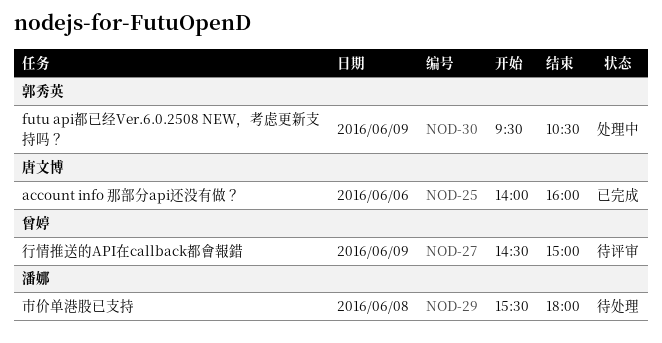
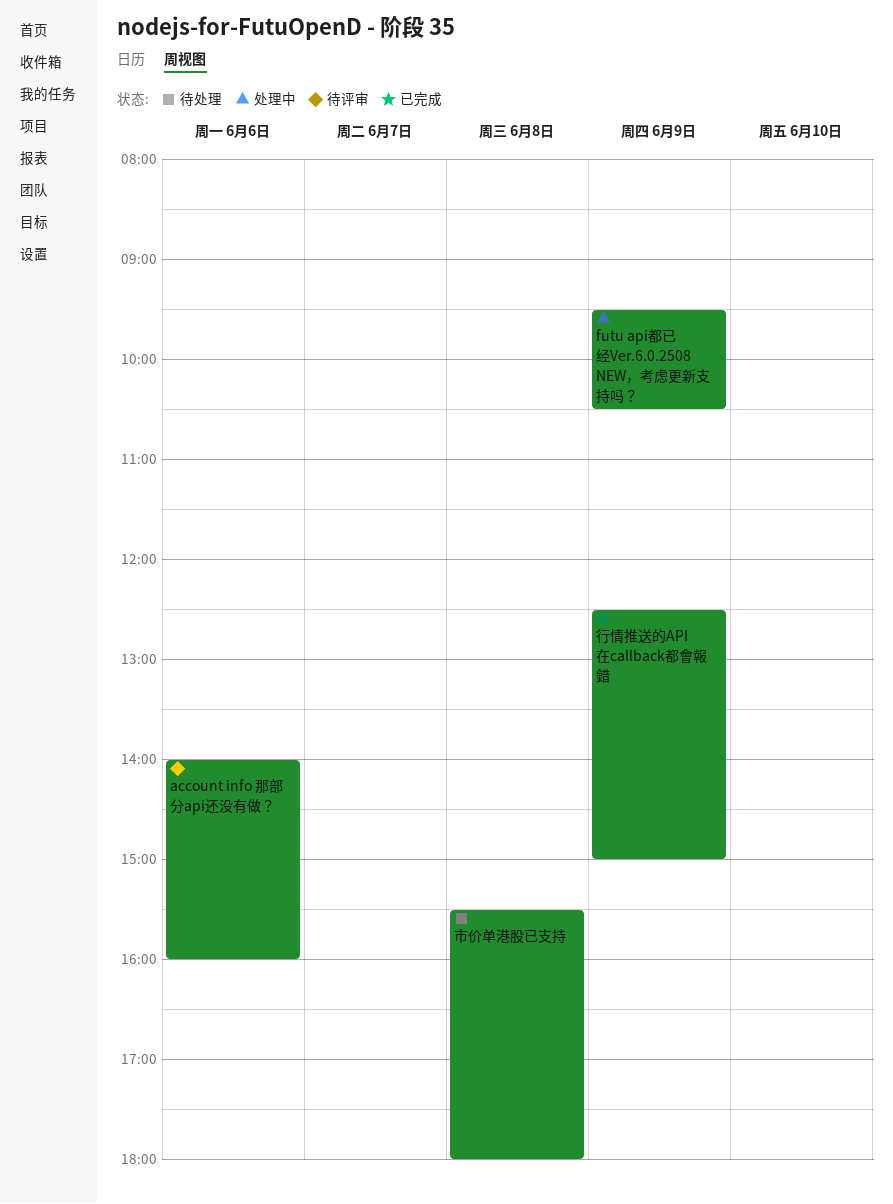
account info 那部分api还没有做？, status: 已完成 -> 待评审
行情推送的API在callback都會報錯, status: 待评审 -> 已完成
行情推送的API在callback都會報錯, begins: 14:30 -> 12:30

